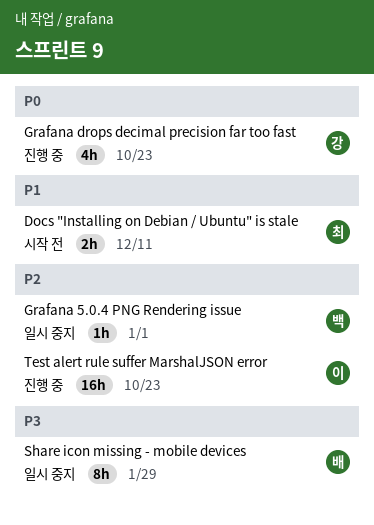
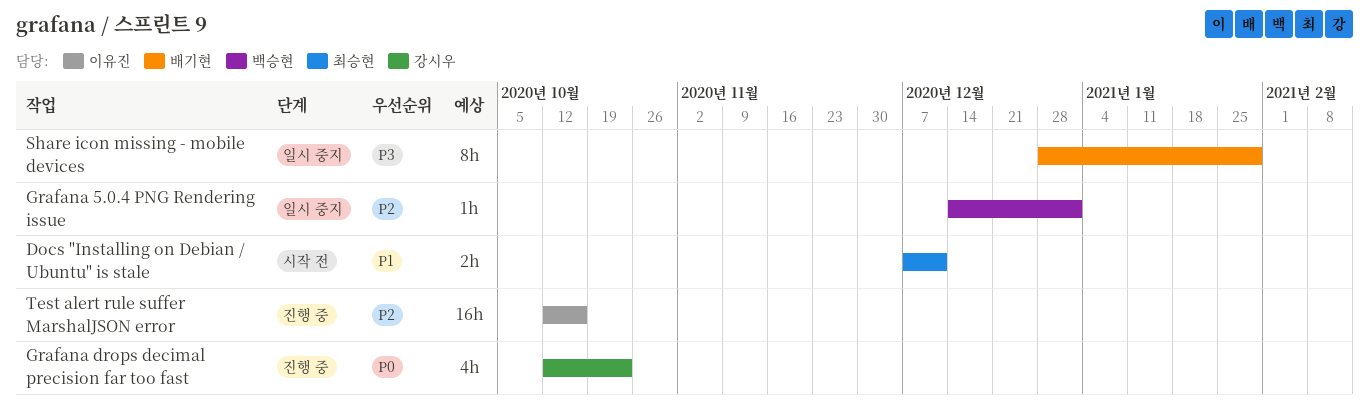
Test alert rule suffer MarshalJSON error, due: Oct 23 -> Oct 16

